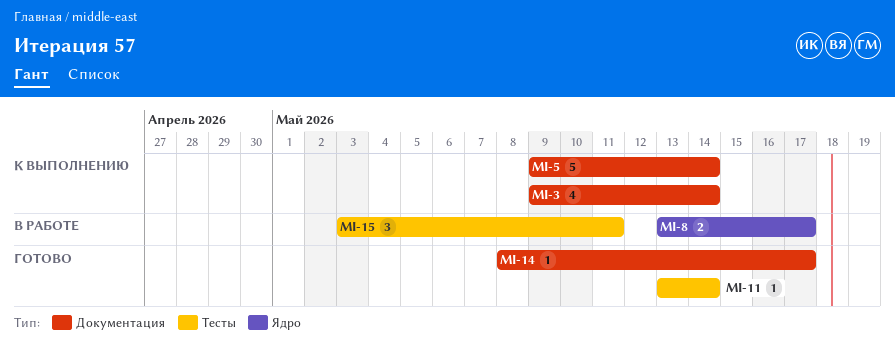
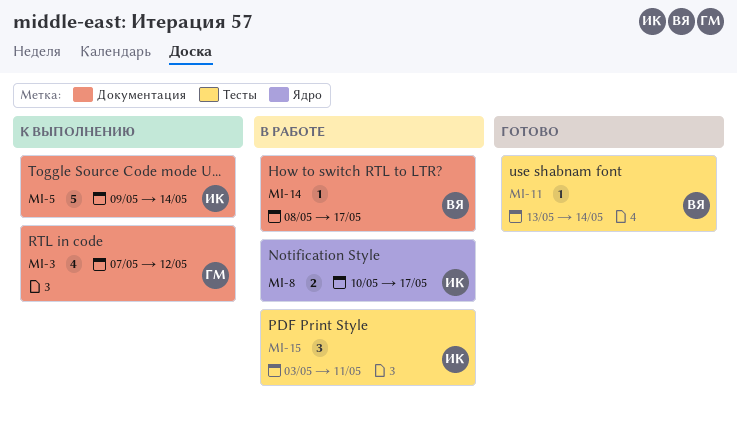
MI-3, start: May 9 -> May 7
MI-3, due: May 14 -> May 12
MI-8, start: May 13 -> May 10
MI-14, status: Готово -> В работе

